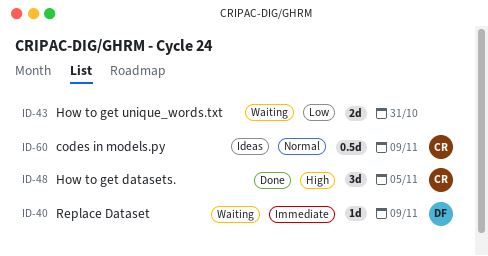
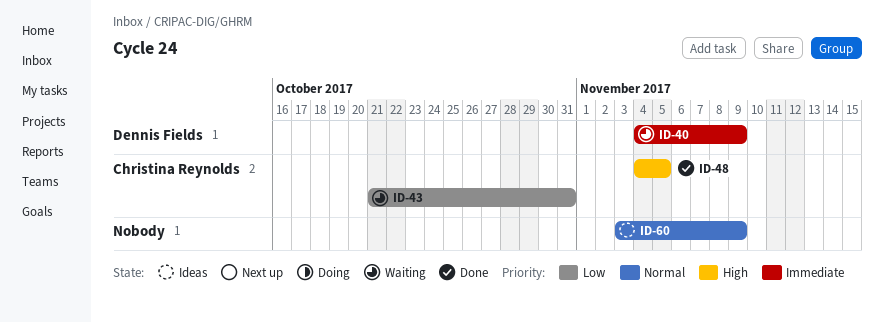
ID-43, owner: none -> Christina Reynolds
ID-60, owner: Christina Reynolds -> none

